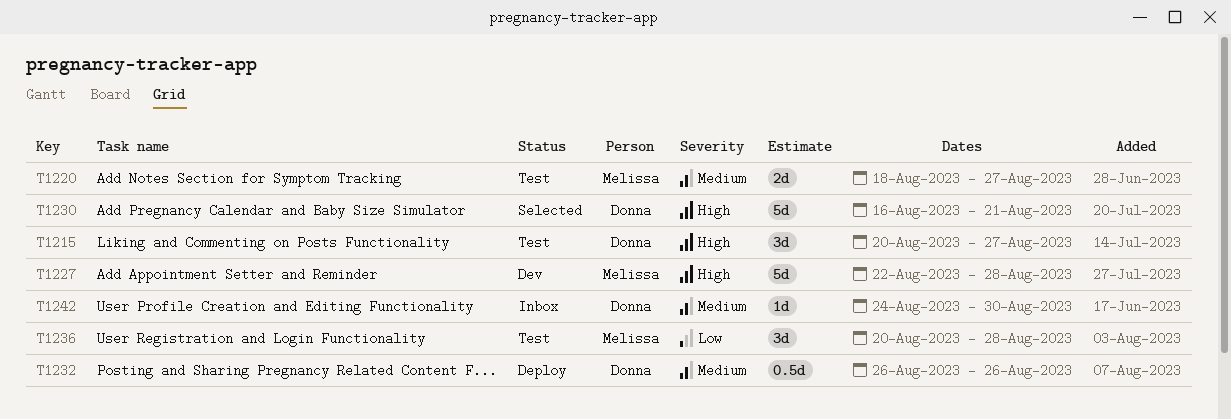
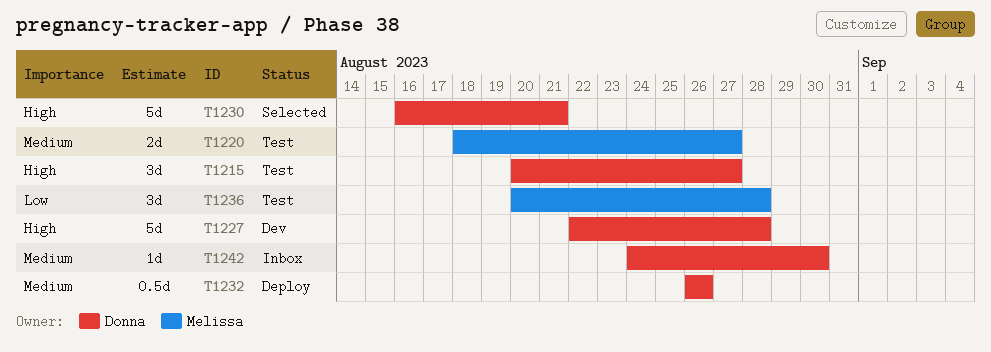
T1227, owner: Melissa -> Donna

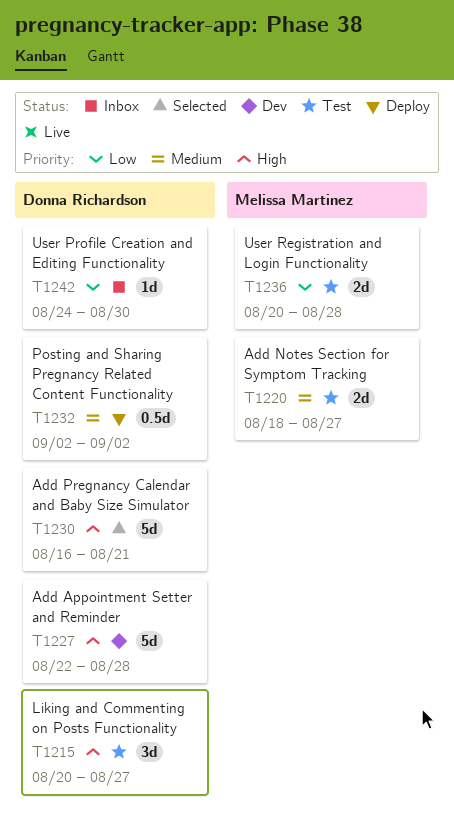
T1232, start: Aug 26 -> Sep 2
T1232, due: Aug 26 -> Sep 2
T1236, estimate: 3d -> 2d
T1242, priority: Medium -> Low

